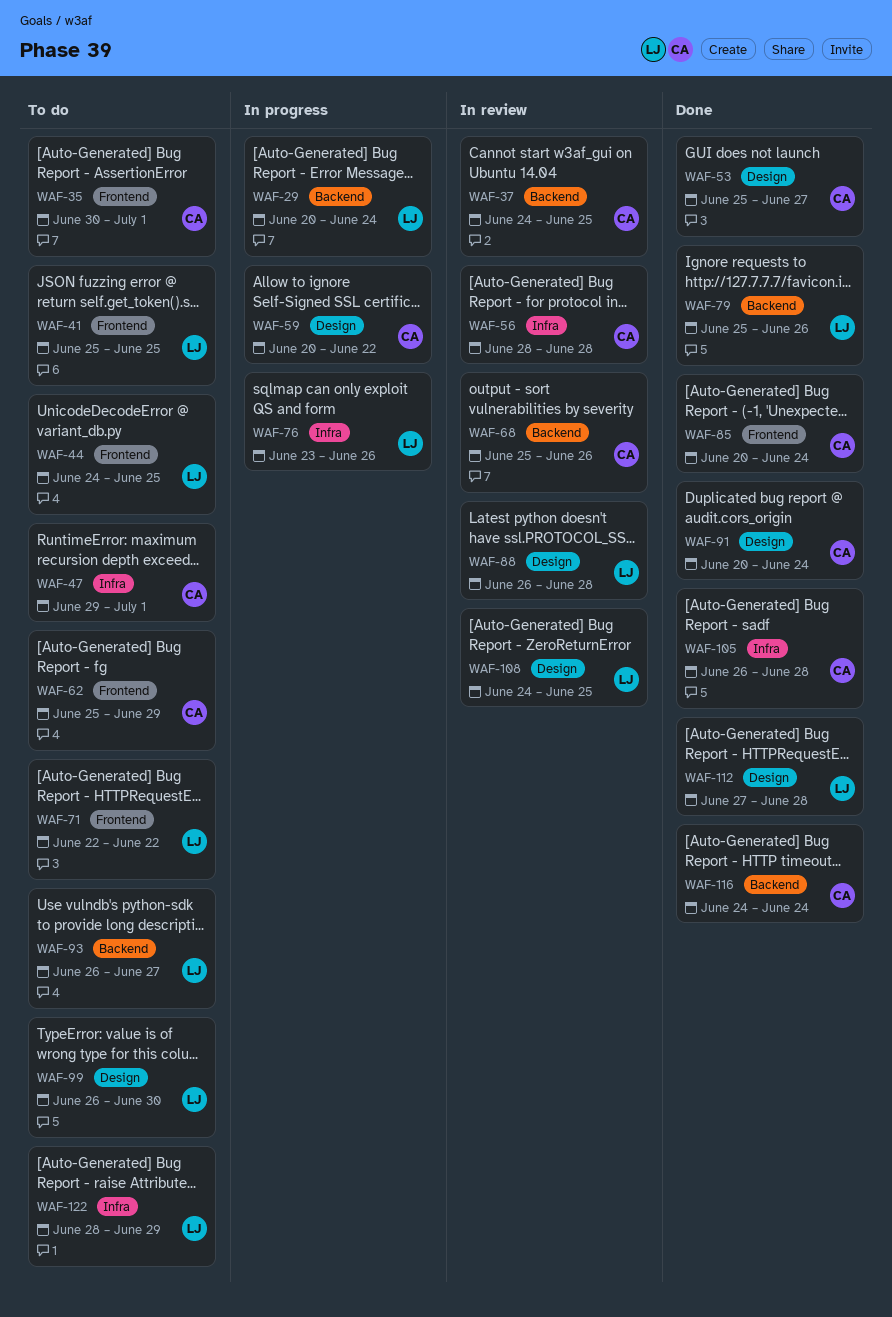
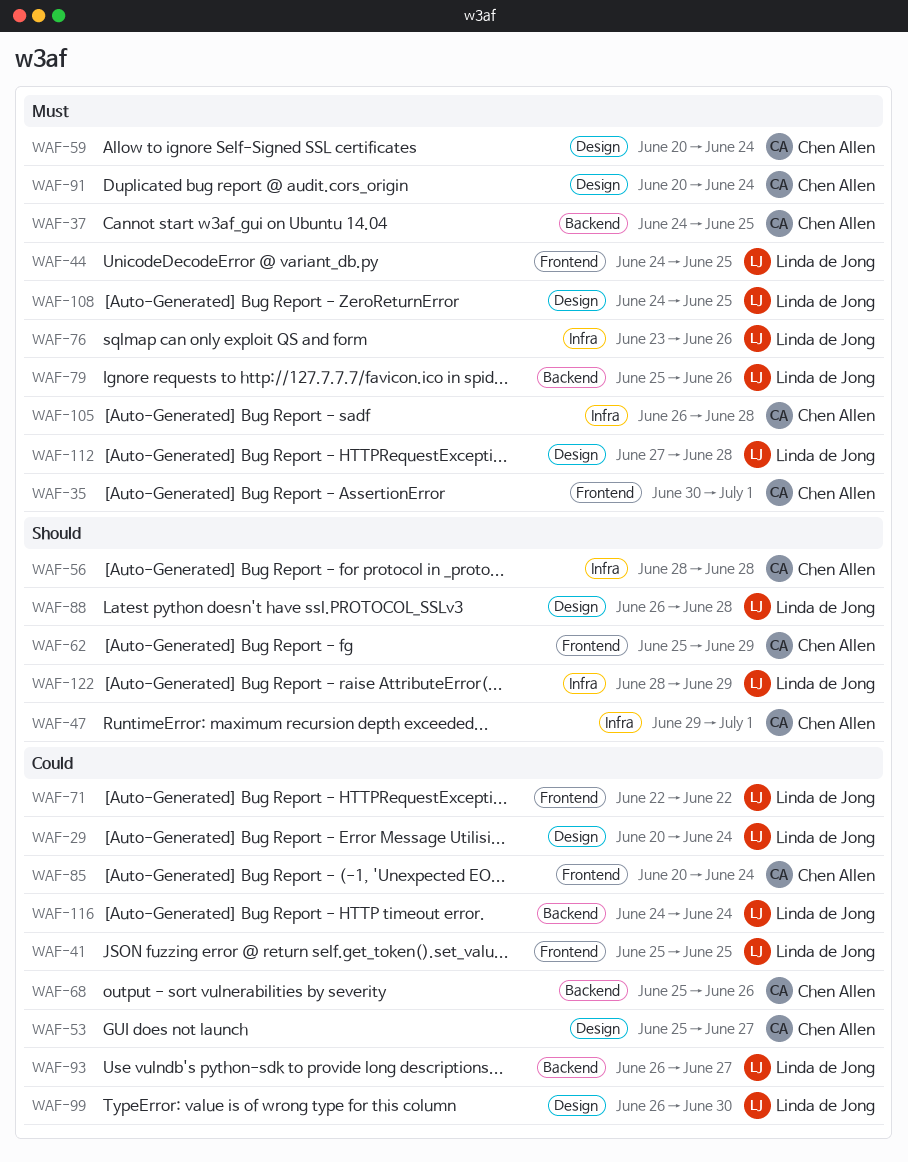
WAF-29, label: Backend -> Design
WAF-59, due: Jun 22 -> Jun 24
WAF-116, owner: Chen Allen -> Linda de Jong

